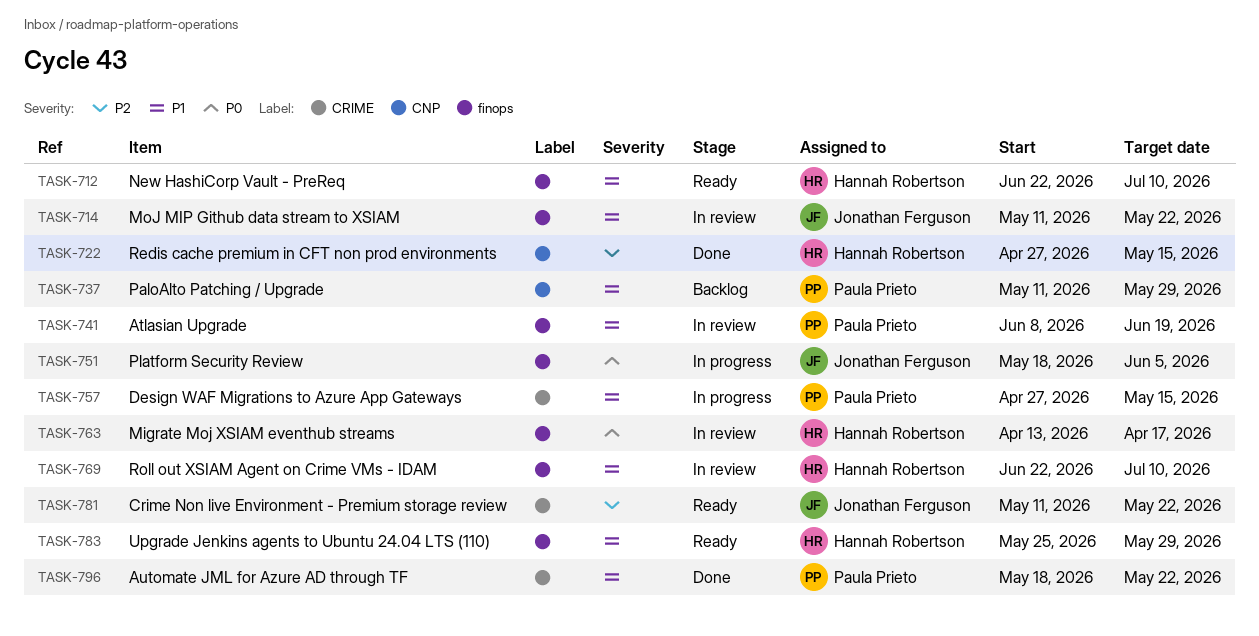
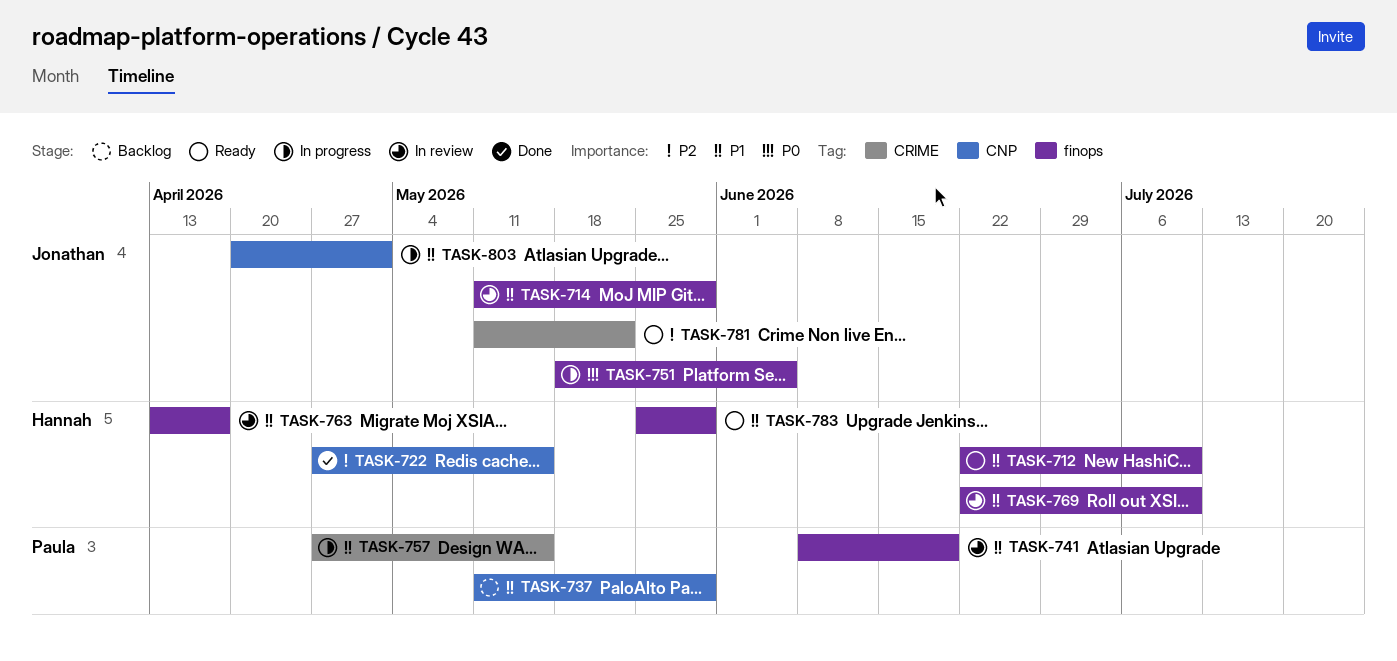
TASK-714, due: May 22 -> May 29
TASK-763, priority: P0 -> P1
TASK-796: present -> none
TASK-803: none -> present

